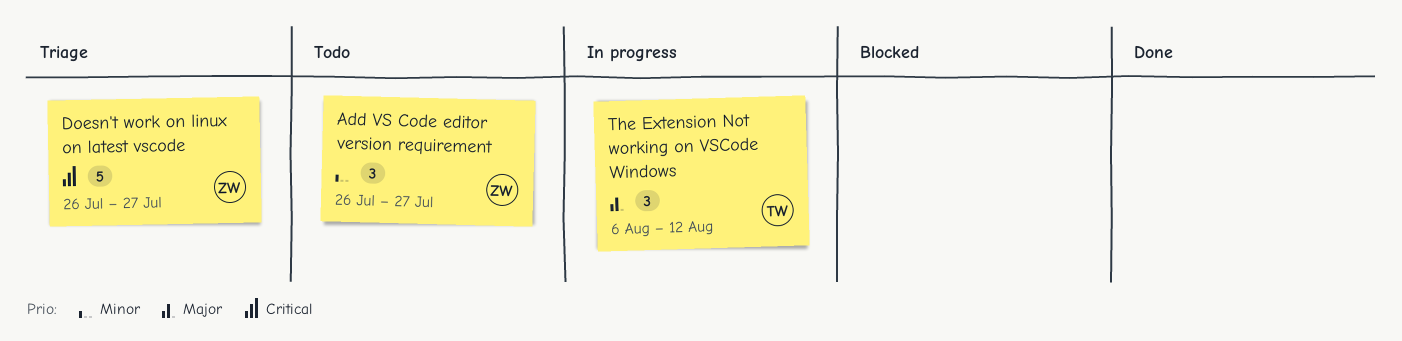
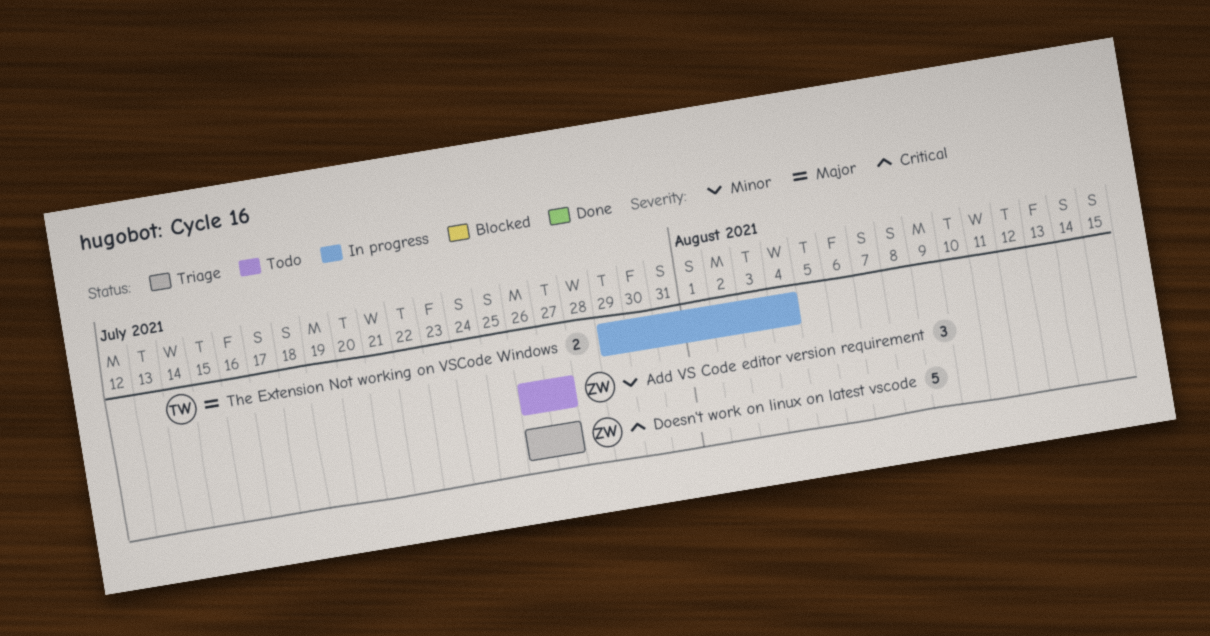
The Extension Not working on VSCode Windows, estimate: 3 -> 2
The Extension Not working on VSCode Windows, start: Aug 6 -> Jul 29
The Extension Not working on VSCode Windows, due: Aug 12 -> Aug 4

